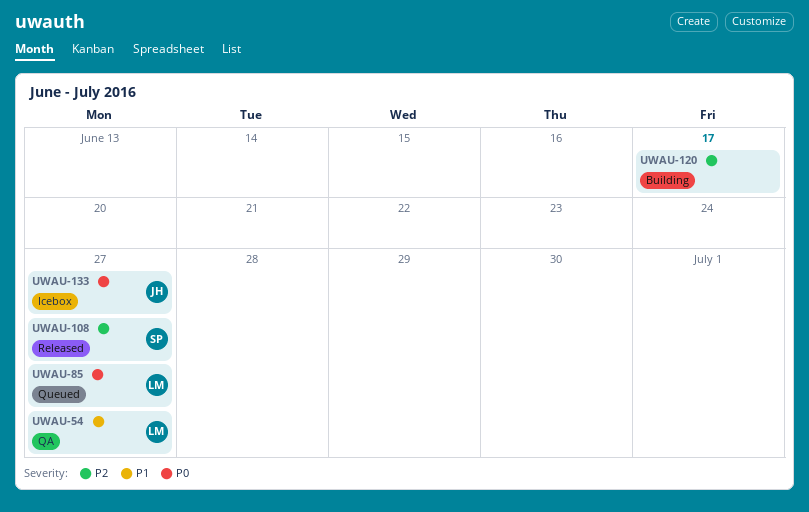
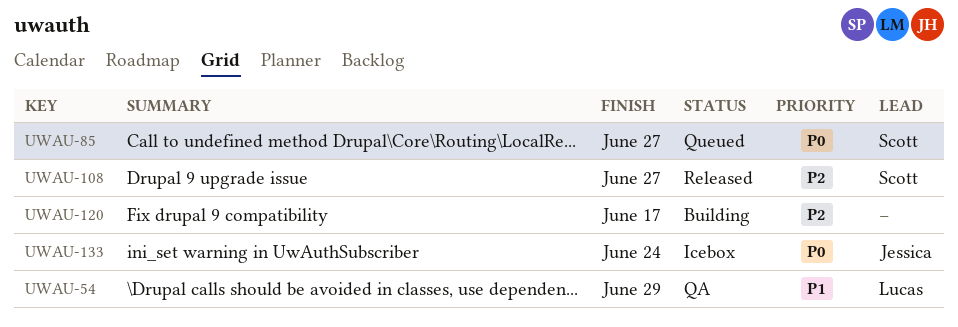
UWAU-54, due: Jun 27 -> Jun 29
UWAU-85, owner: Lucas -> Scott
UWAU-133, due: Jun 27 -> Jun 24

